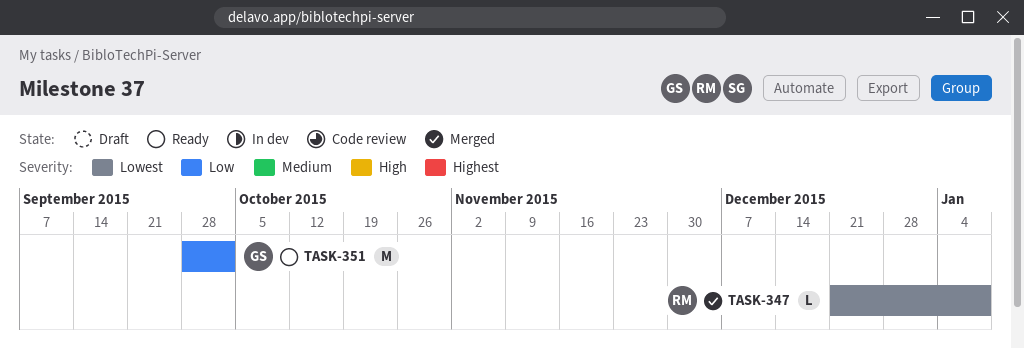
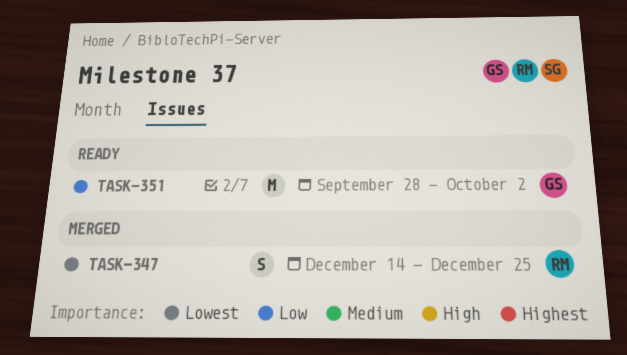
TASK-347, estimate: L -> S
TASK-347, start: Dec 21 -> Dec 14
TASK-347, due: Jan 8 -> Dec 25

